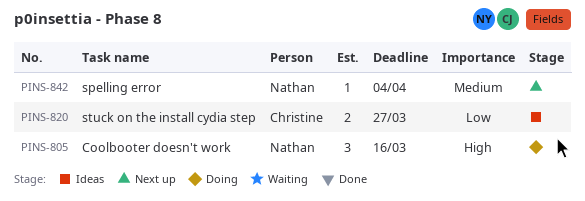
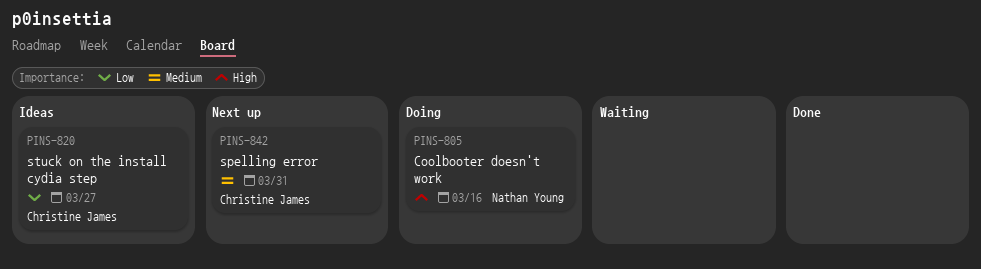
PINS-842, owner: Nathan Young -> Christine James
PINS-842, due: Apr 4 -> Mar 31

